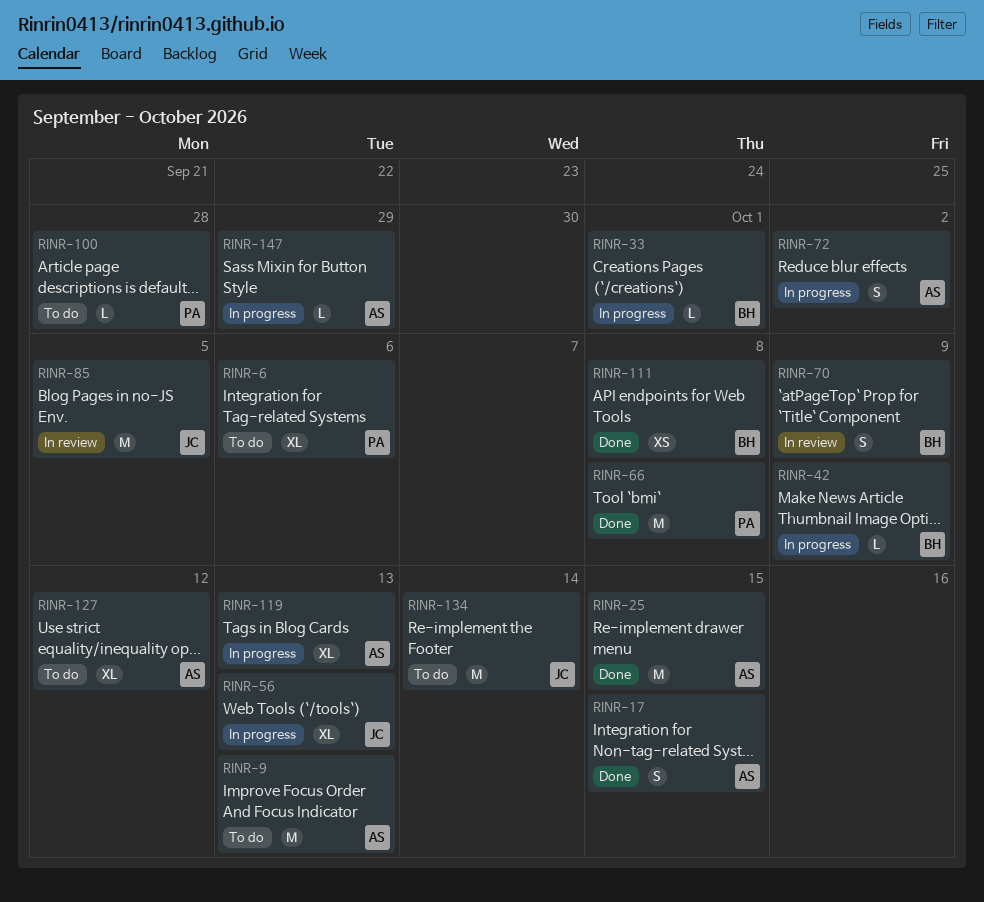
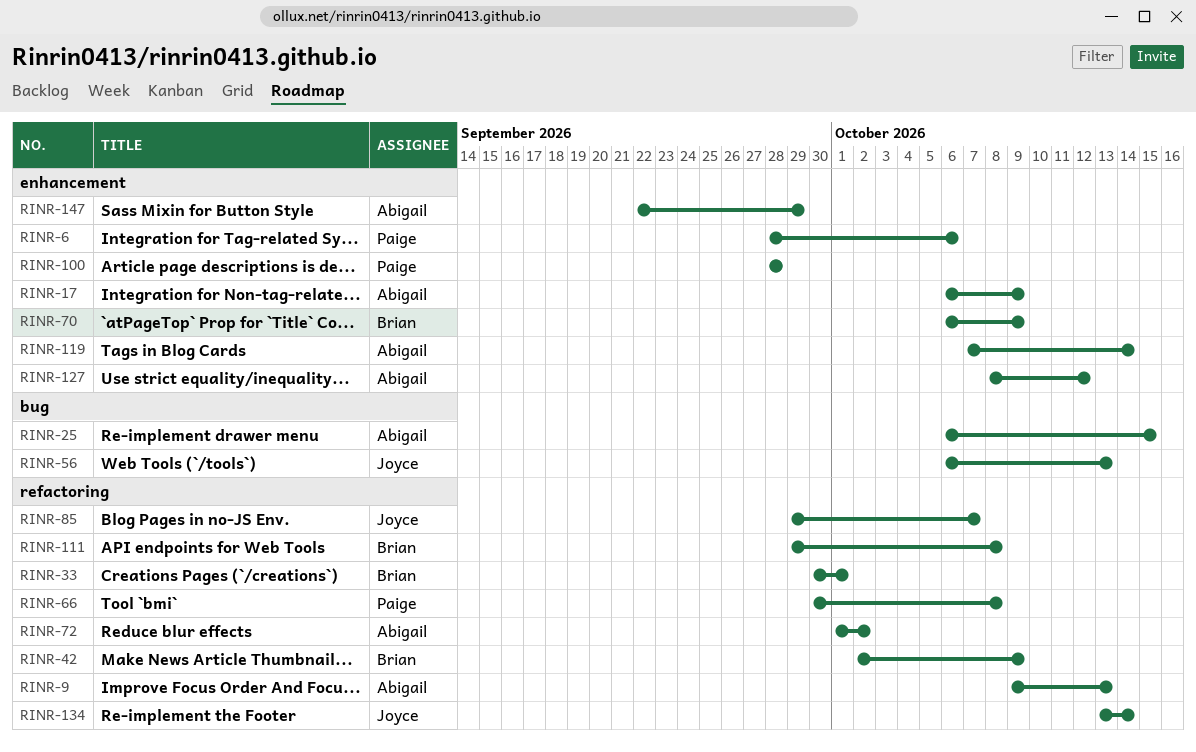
RINR-17, due: Oct 15 -> Oct 9
RINR-85, due: Oct 5 -> Oct 7
RINR-119, due: Oct 13 -> Oct 14

